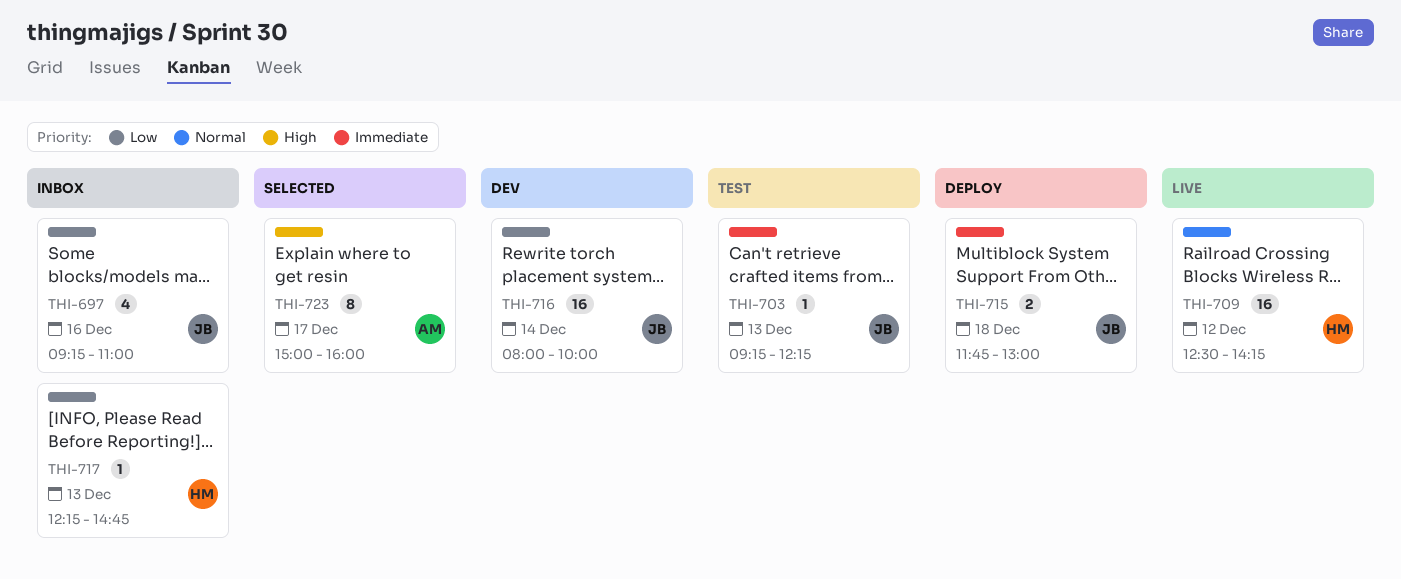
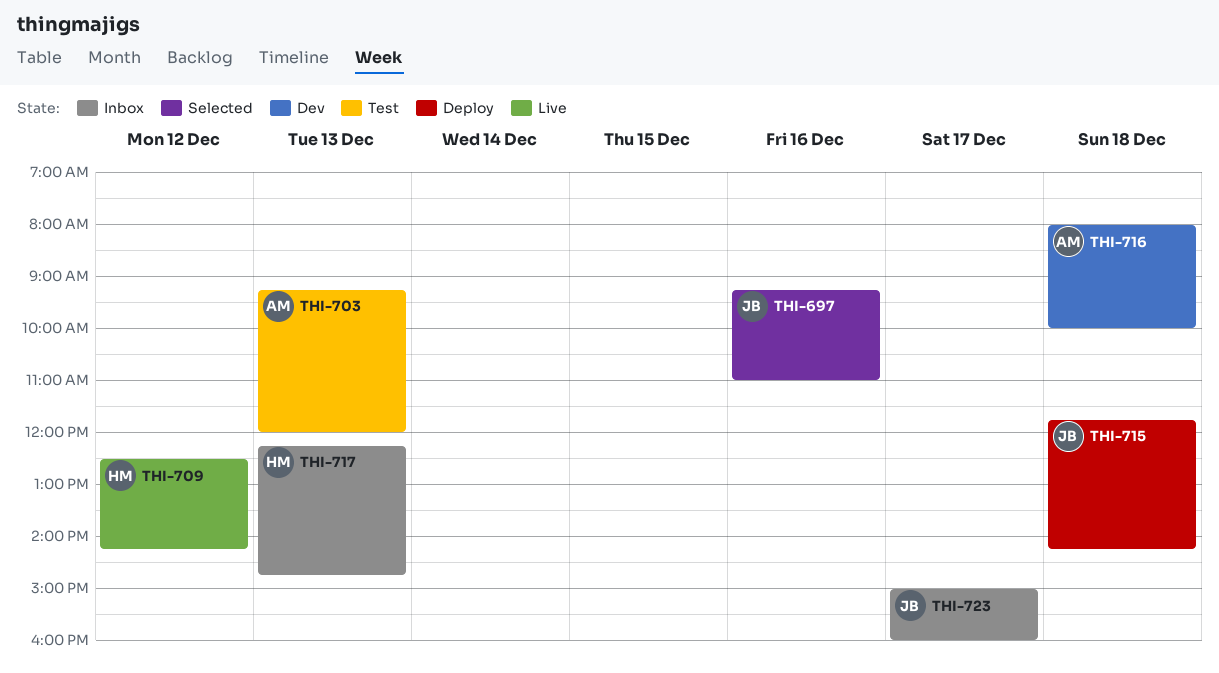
THI-697, status: Inbox -> Selected
THI-703, owner: JB -> AM
THI-703, ends: 12:15 -> 12:00
THI-715, ends: 13:00 -> 14:15
THI-716, owner: JB -> AM
THI-716, day: Dec 14 -> Dec 18
THI-723, status: Selected -> Inbox
THI-723, owner: AM -> JB

